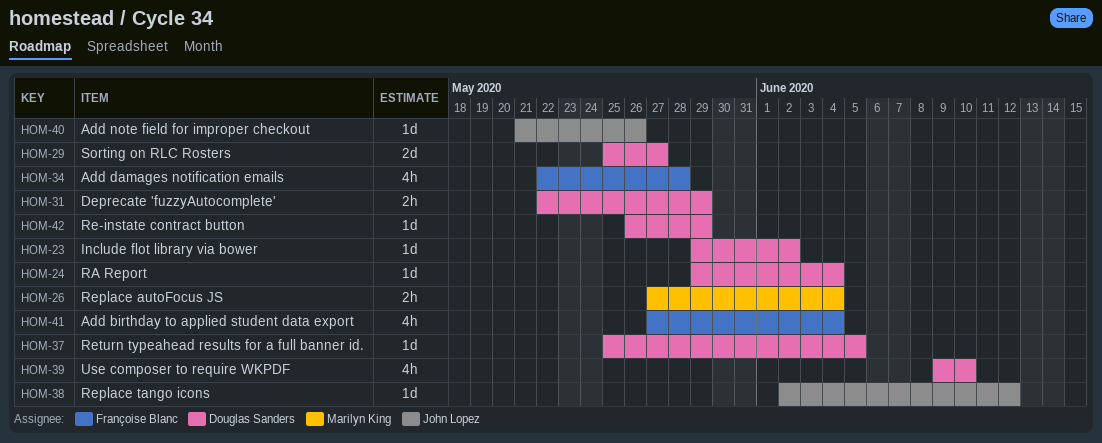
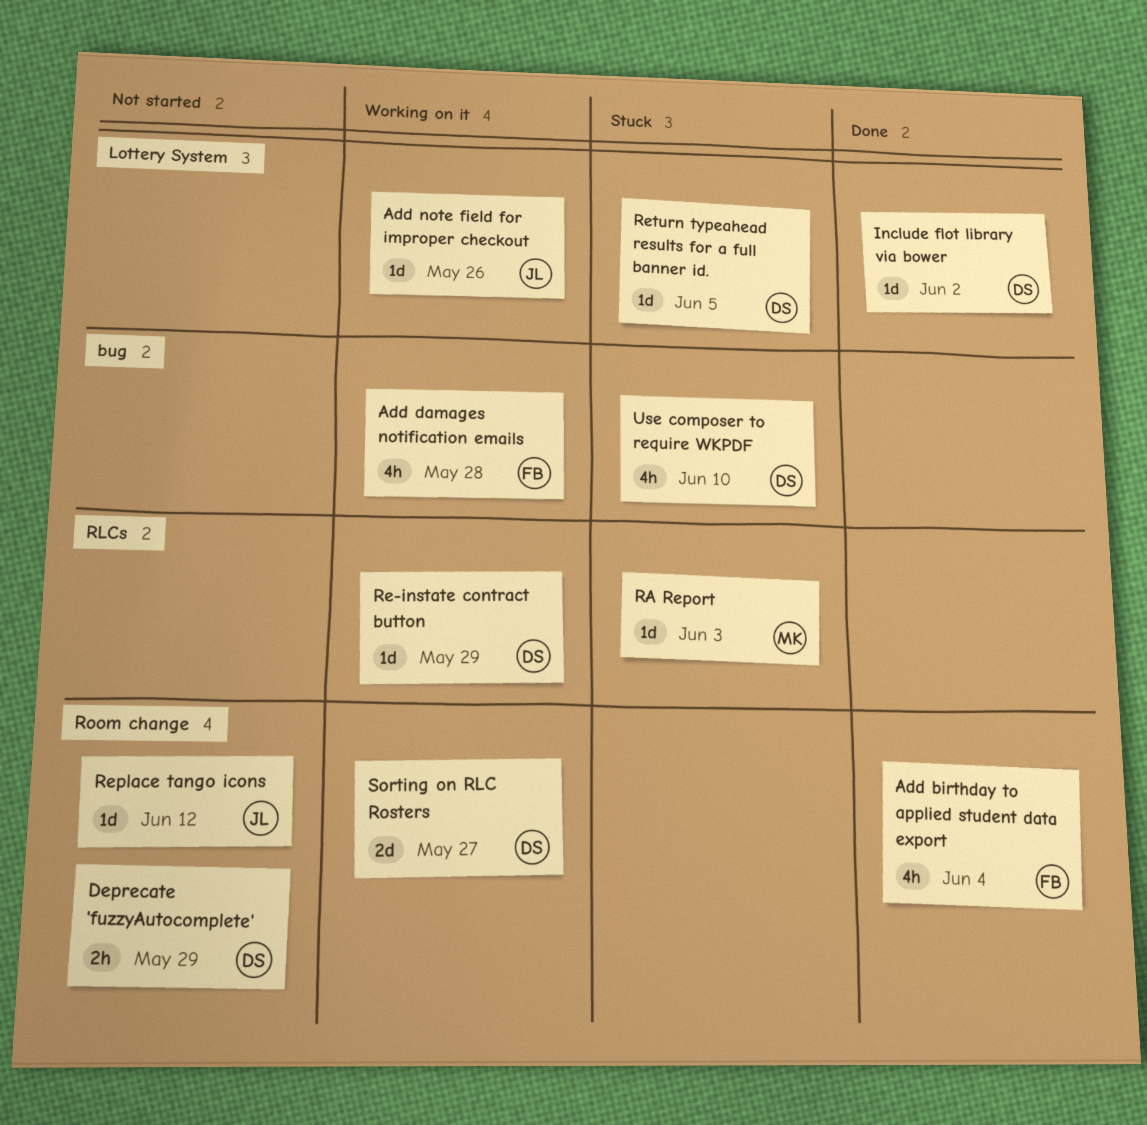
RA Report, owner: Douglas Sanders -> Marilyn King
RA Report, due: Jun 4 -> Jun 3
Replace autoFocus JS: present -> none

